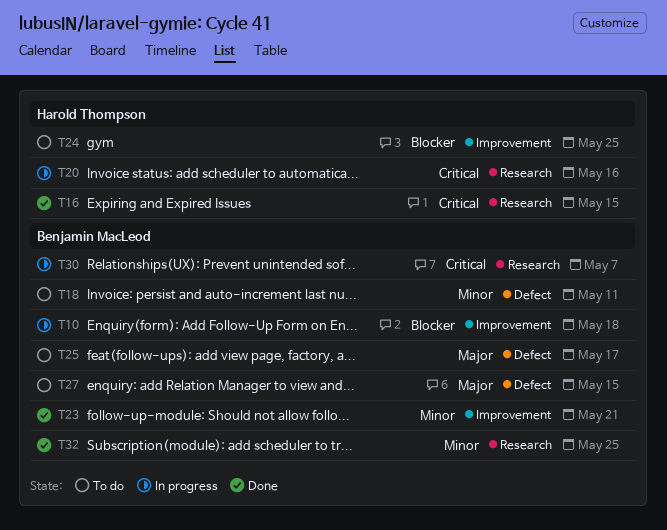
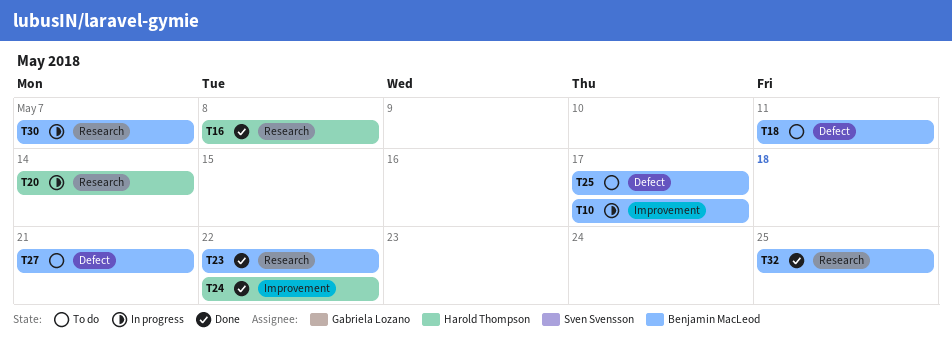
T10, due: May 18 -> May 17
T16, due: May 15 -> May 8
T20, due: May 16 -> May 14
T23, label: Improvement -> Research
T23, due: May 21 -> May 22
T24, status: To do -> Done
T24, due: May 25 -> May 22
T27, due: May 15 -> May 21

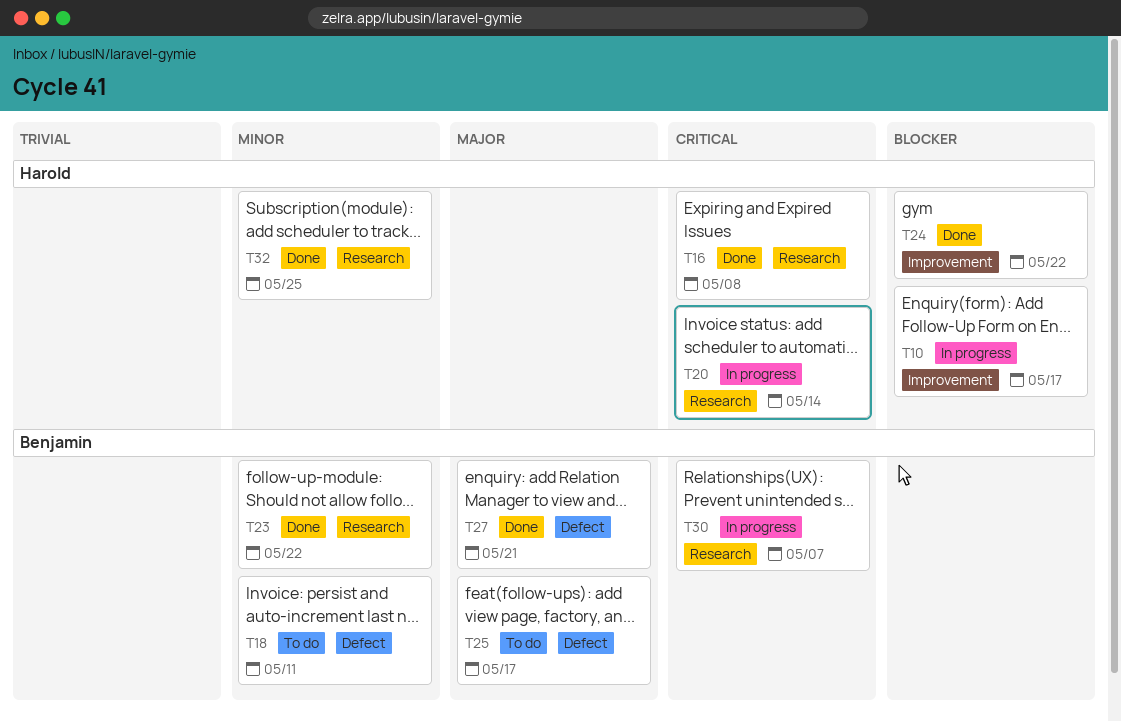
T10, owner: Benjamin MacLeod -> Harold Thompson
T27, status: To do -> Done
T32, owner: Benjamin MacLeod -> Harold Thompson

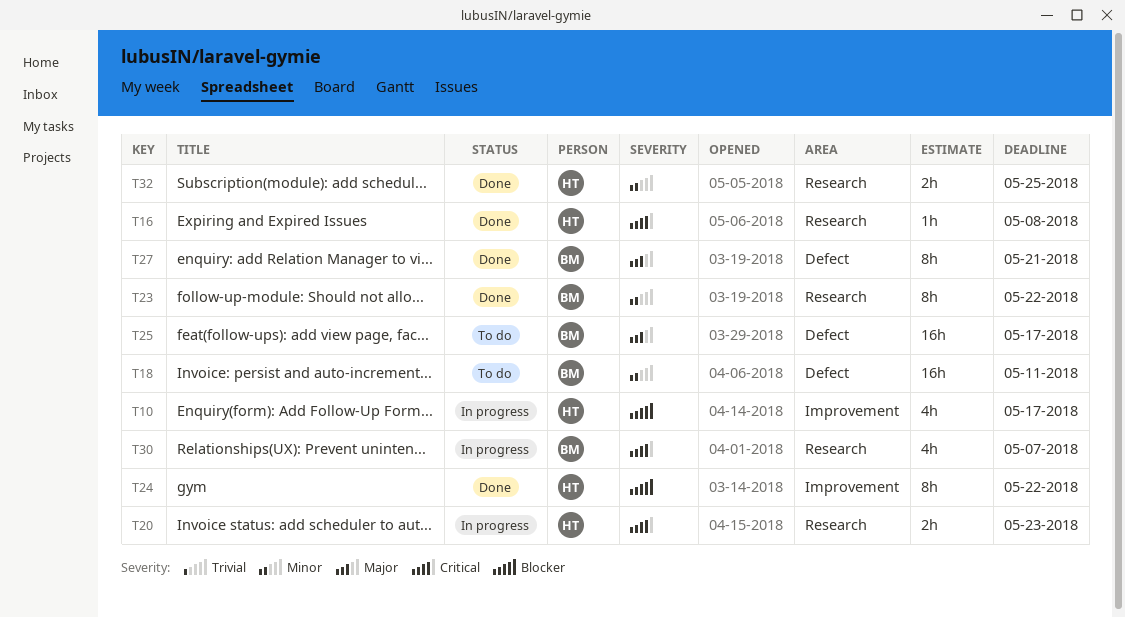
T20, due: May 14 -> May 23

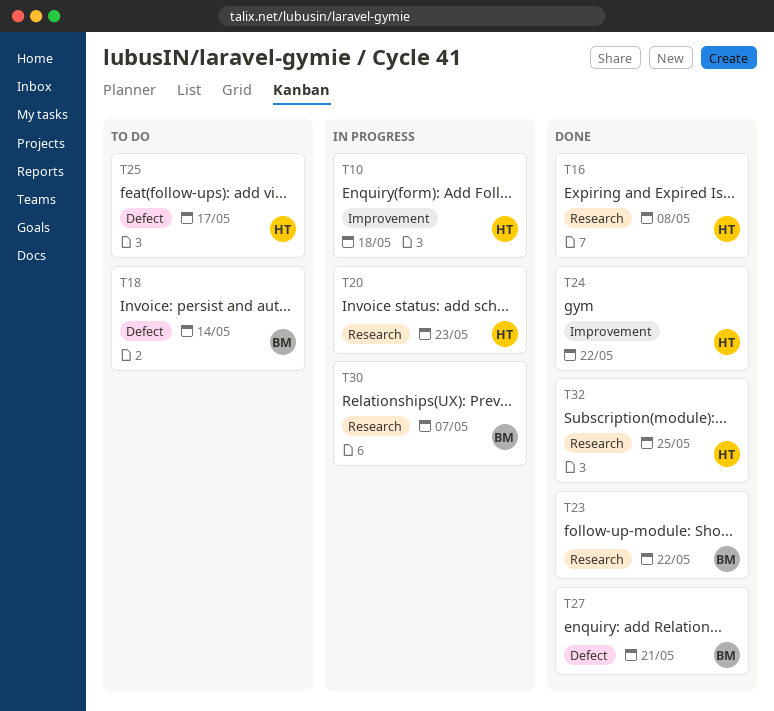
T10, due: May 17 -> May 18
T18, due: May 11 -> May 14
T25, owner: BM -> HT

